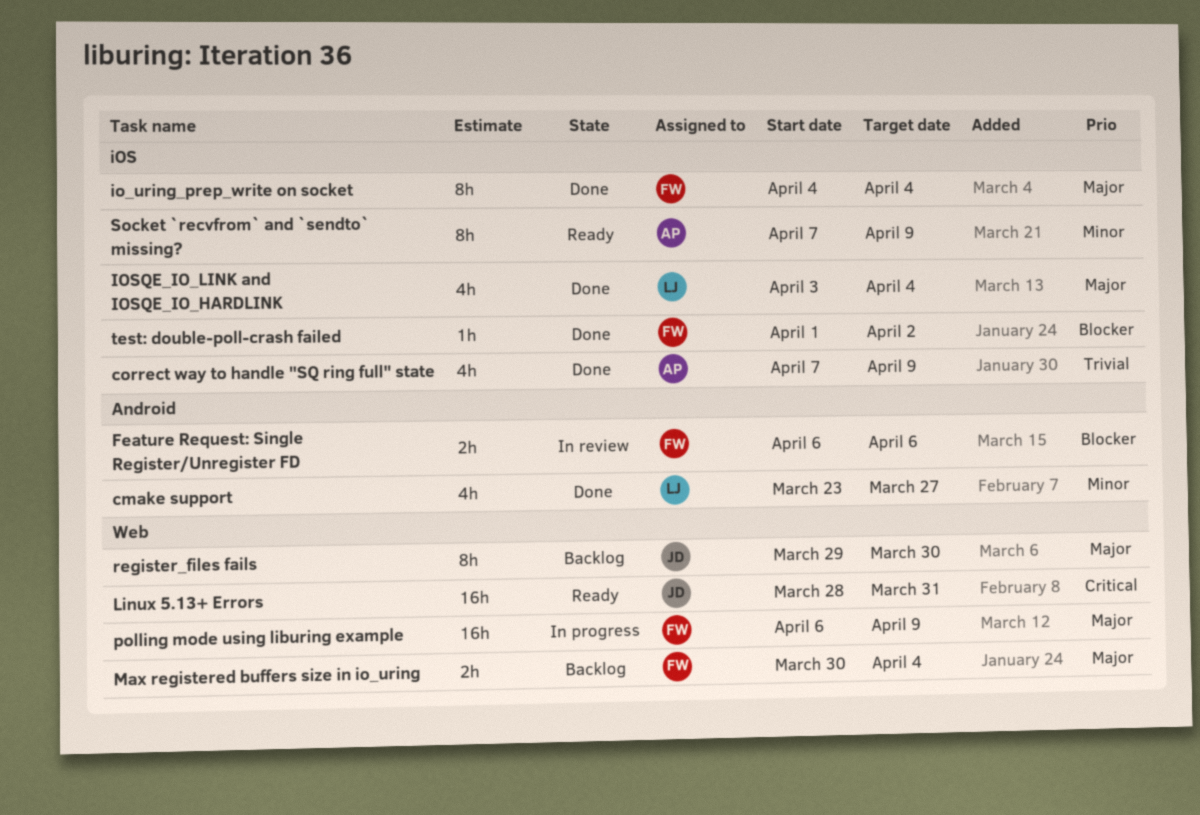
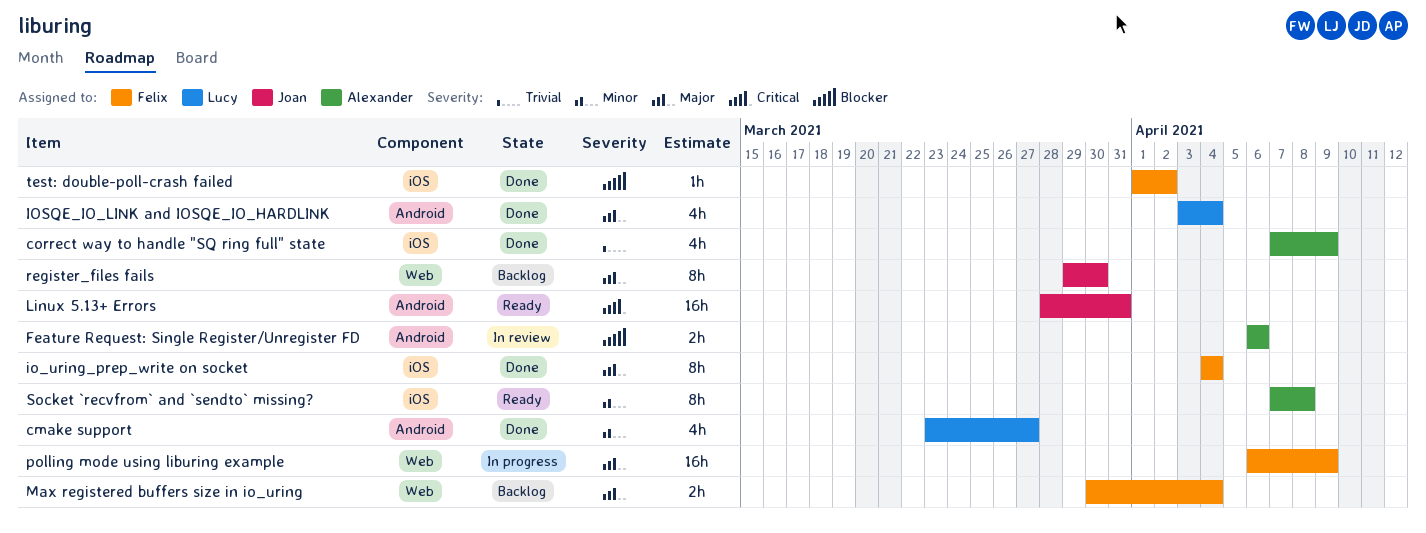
Feature Request: Single Register/Unregister FD, owner: Felix -> Alexander
IOSQE_IO_LINK and IOSQE_IO_HARDLINK, label: iOS -> Android
Linux 5.13+ Errors, label: Web -> Android
Socket `recvfrom` and `sendto` missing?, due: Apr 9 -> Apr 8

